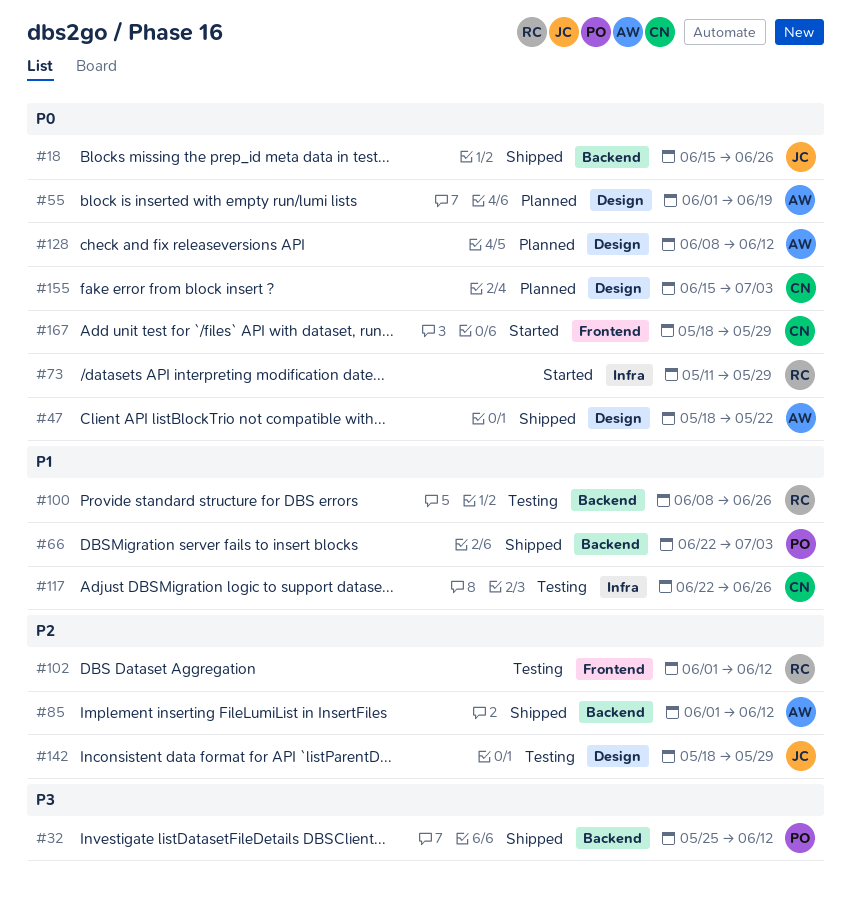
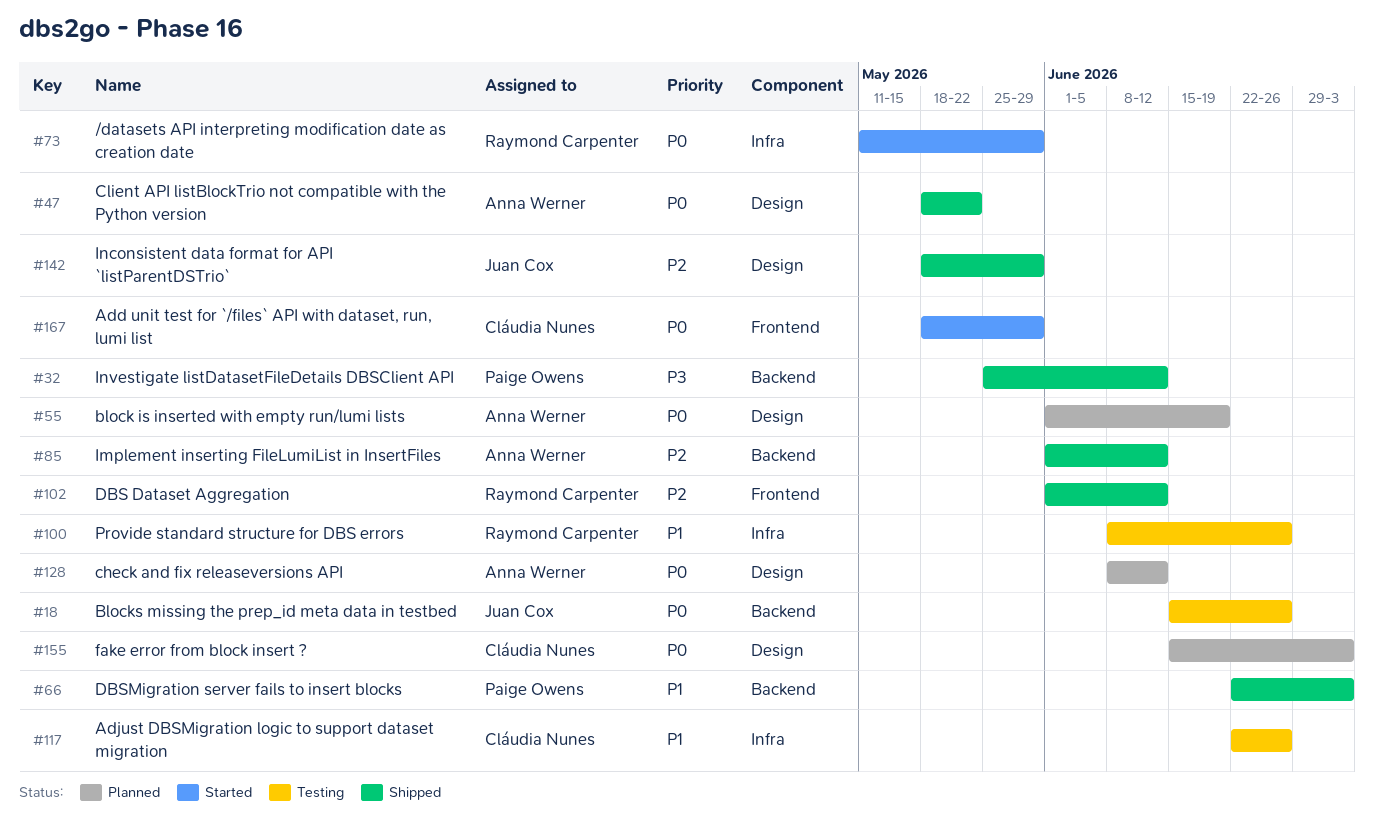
#18, status: Shipped -> Testing
#100, label: Backend -> Infra
#102, status: Testing -> Shipped
#142, status: Testing -> Shipped

